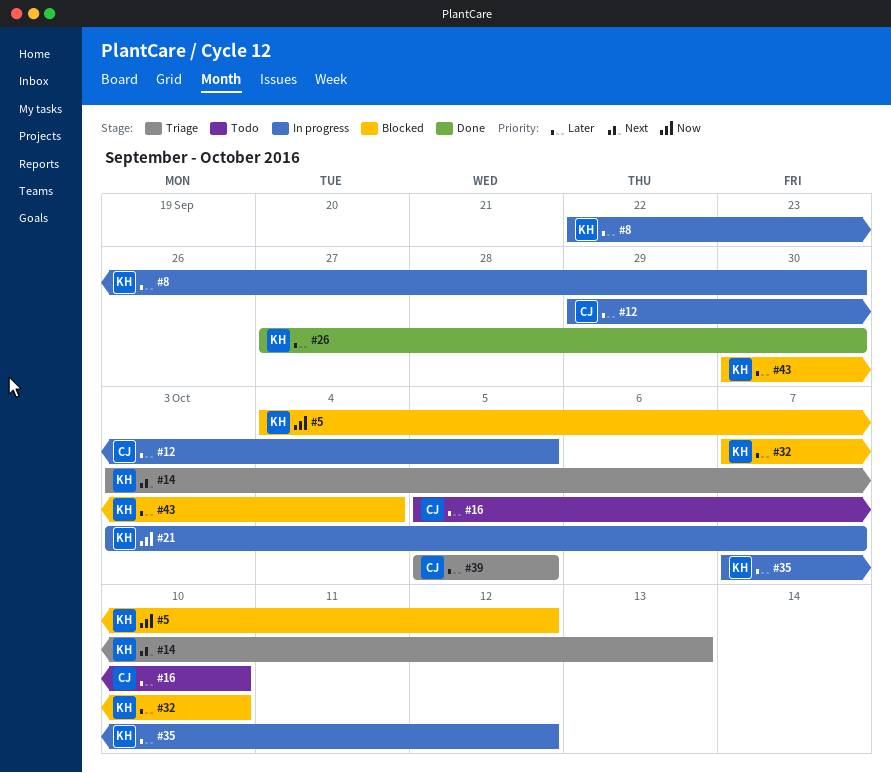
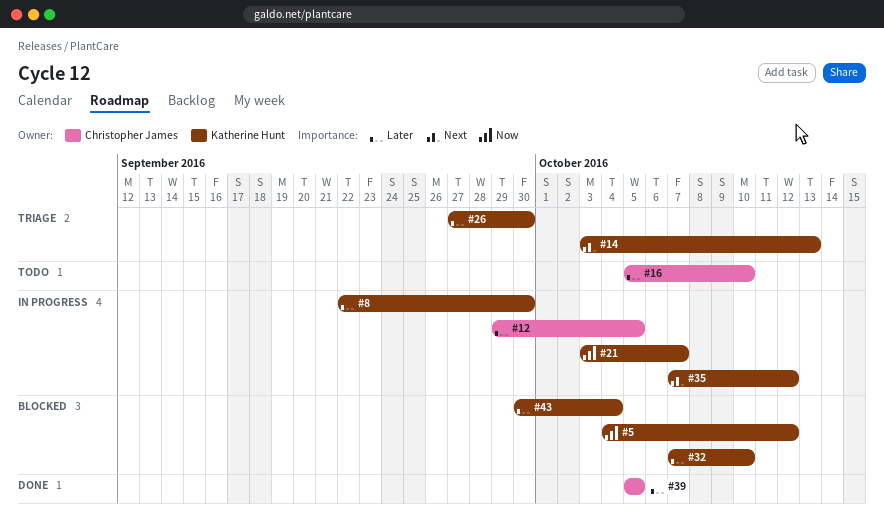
#26, status: Done -> Triage
#35, priority: Later -> Next
#39, status: Triage -> Done

